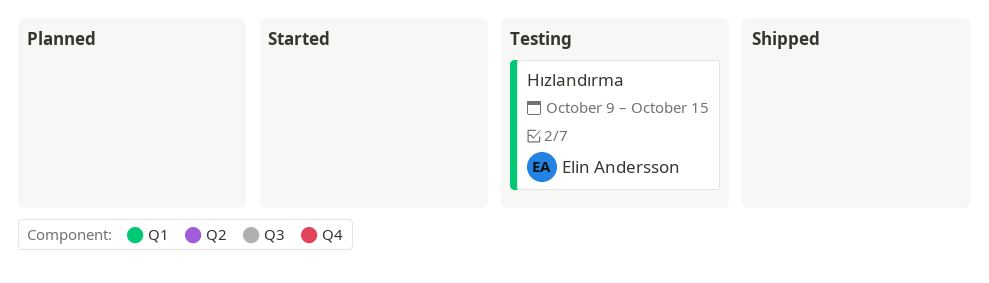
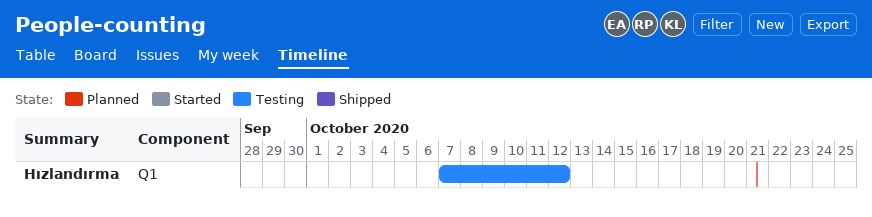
Hızlandırma, start: Oct 9 -> Oct 7
Hızlandırma, due: Oct 15 -> Oct 12

